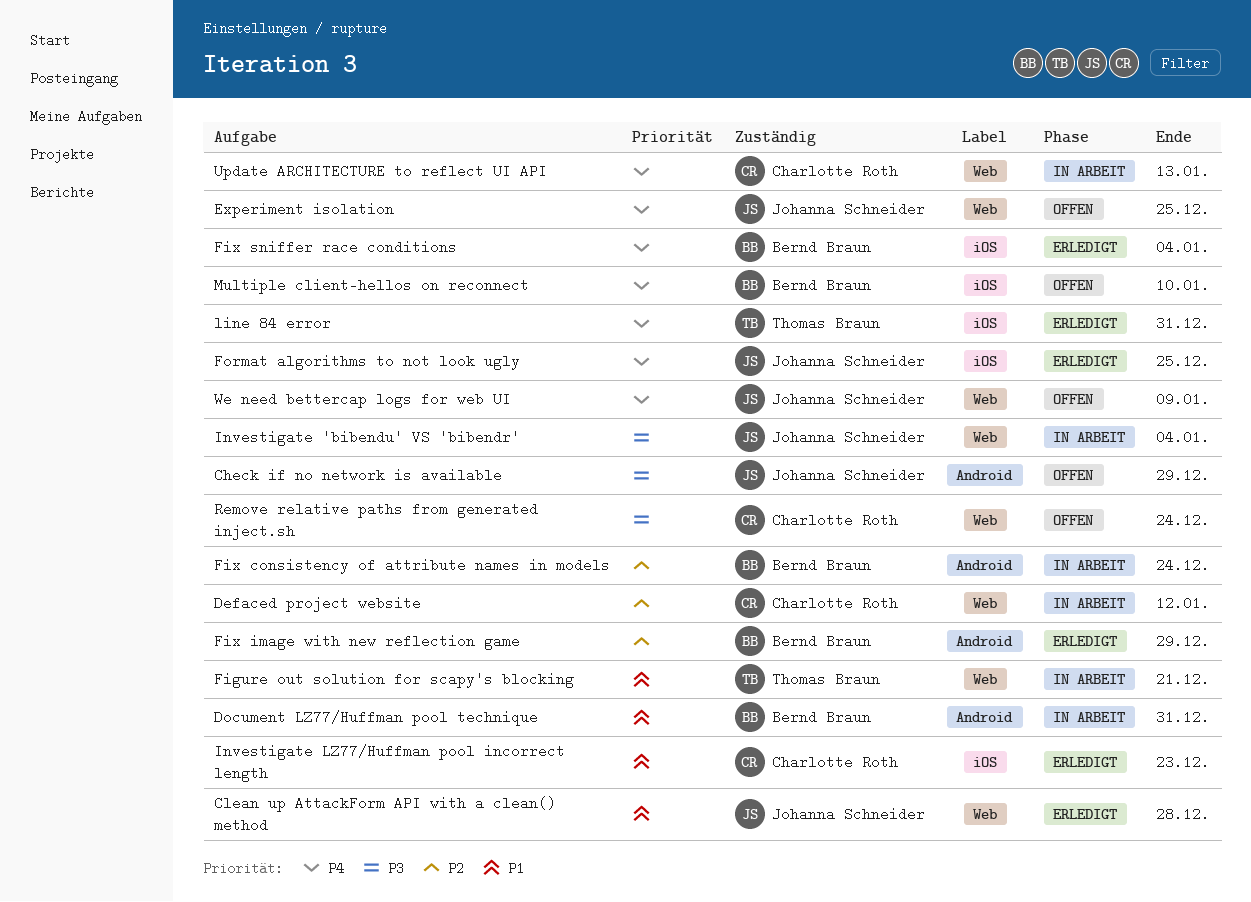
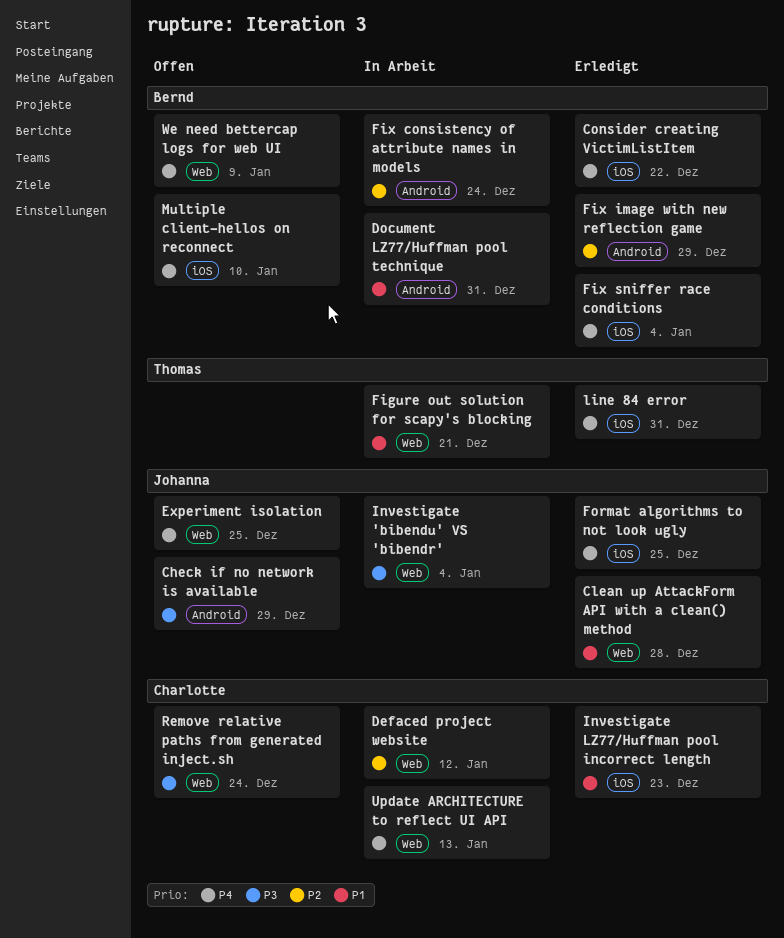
Consider creating VictimListItem: none -> present
We need bettercap logs for web UI, owner: Johanna Schneider -> Bernd Braun

